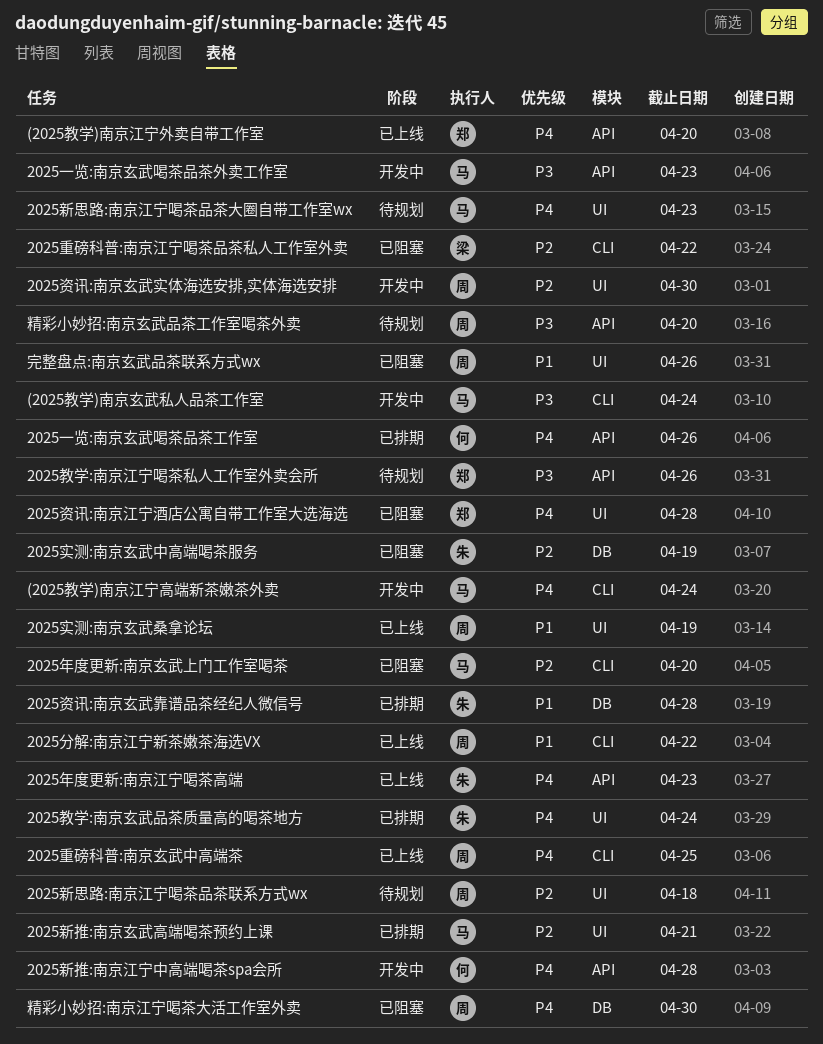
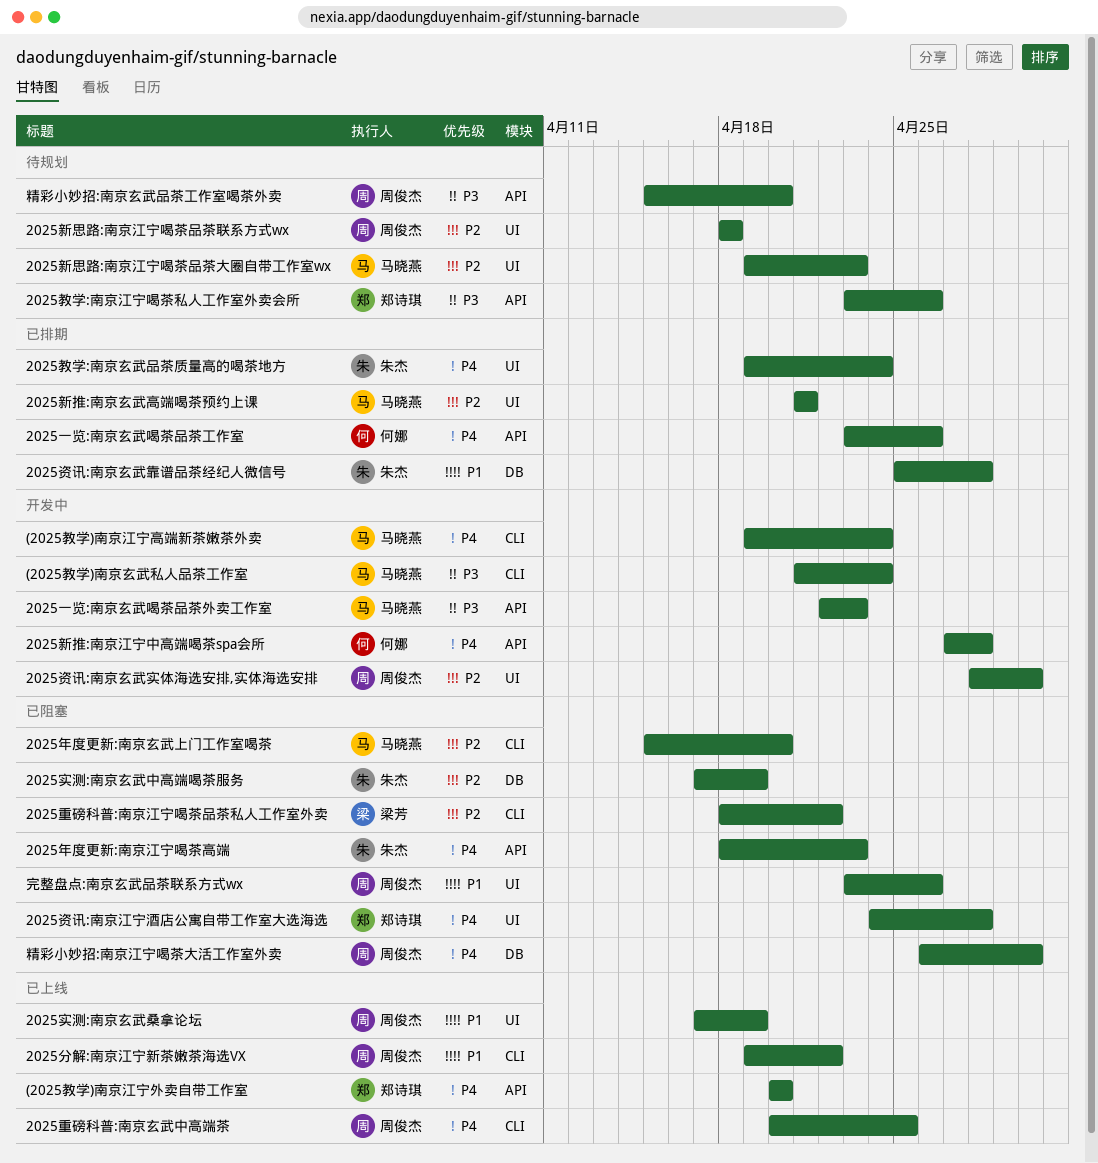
2025年度更新:南京江宁喝茶高端, status: 已上线 -> 已阻塞
2025新思路:南京江宁喝茶品茶大圈自带工作室wx, priority: P4 -> P2

